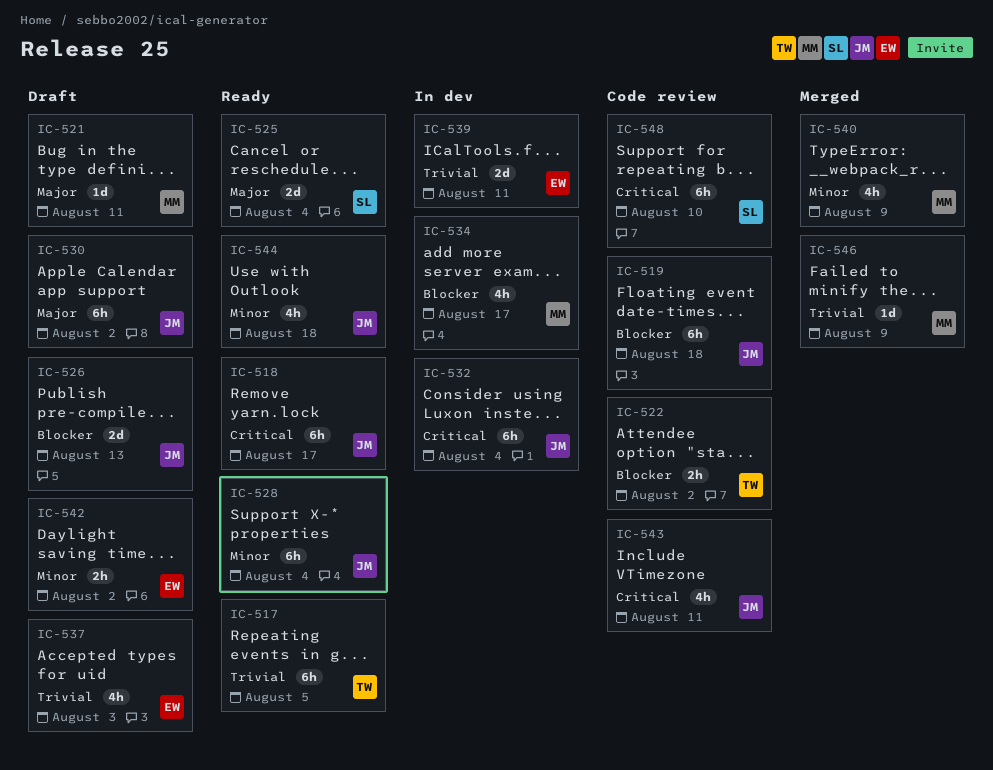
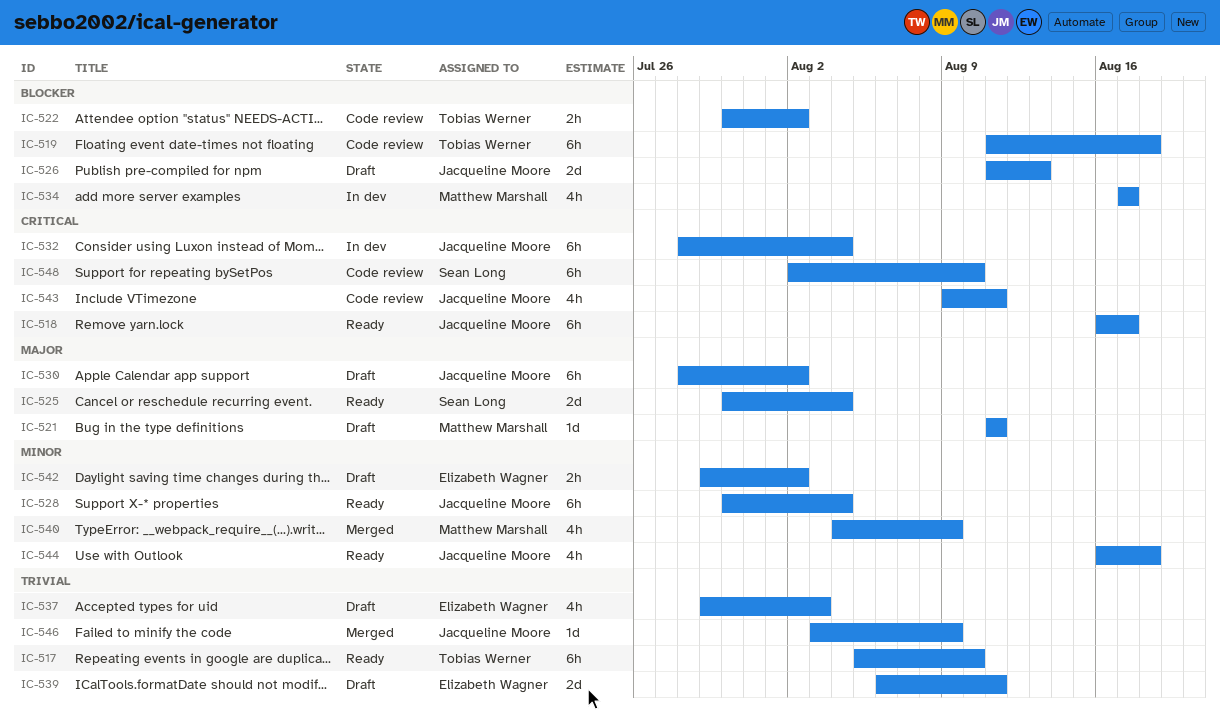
IC-517, due: Aug 5 -> Aug 10
IC-519, owner: Jacqueline Moore -> Tobias Werner
IC-539, status: In dev -> Draft
IC-546, owner: Matthew Marshall -> Jacqueline Moore

